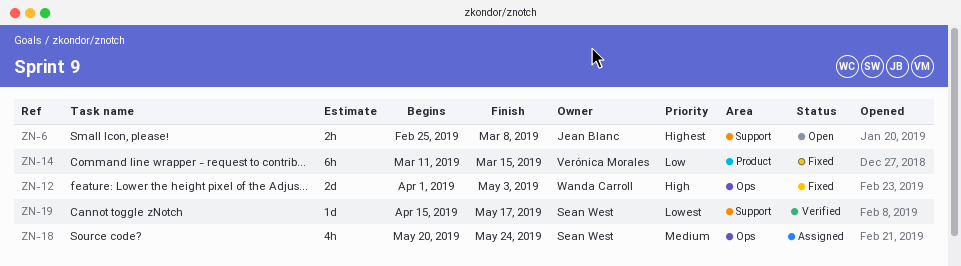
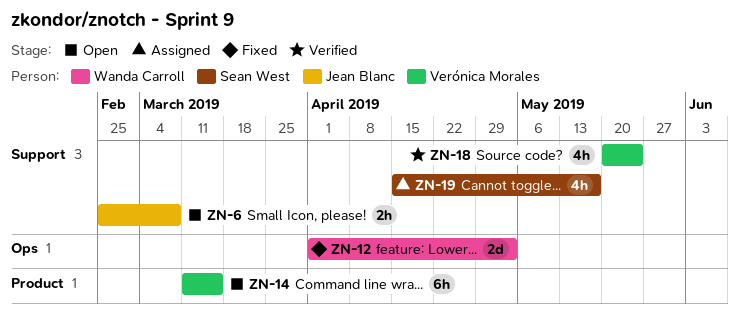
ZN-14, status: Fixed -> Open
ZN-18, status: Assigned -> Verified
ZN-18, owner: Sean West -> Verónica Morales
ZN-18, label: Ops -> Support
ZN-19, status: Verified -> Assigned
ZN-19, estimate: 1d -> 4h

